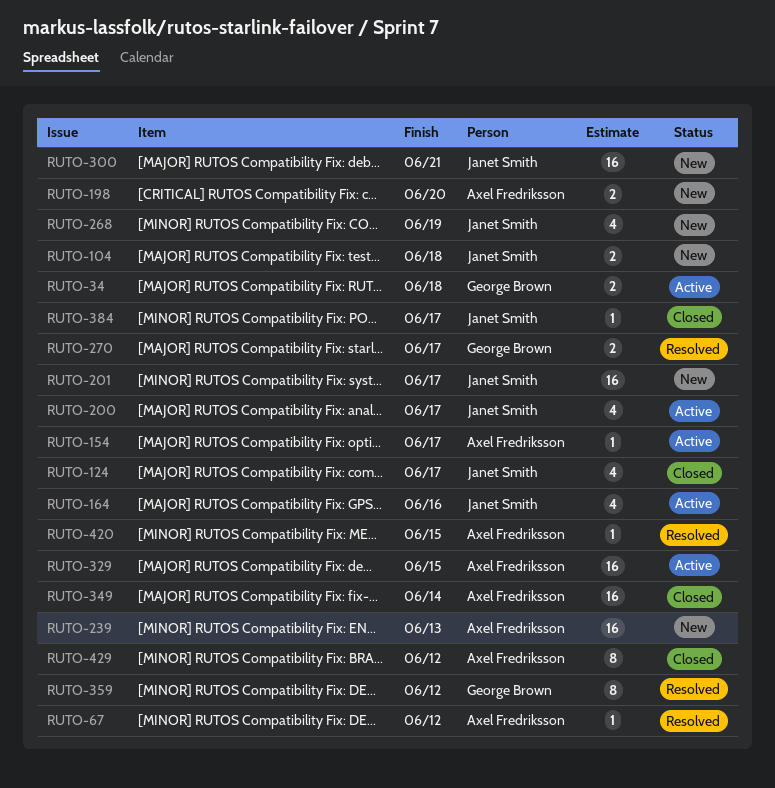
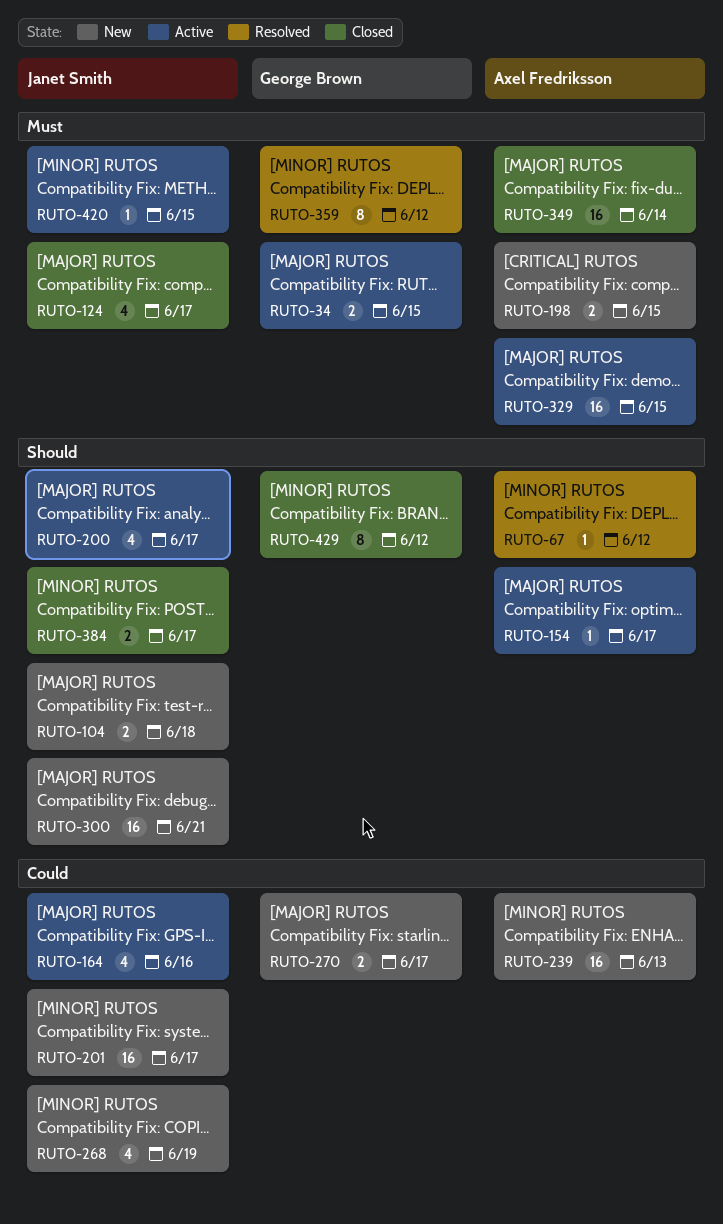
RUTO-34, due: Jun 18 -> Jun 15
RUTO-198, due: Jun 20 -> Jun 15
RUTO-270, status: Resolved -> New
RUTO-384, estimate: 1 -> 2
RUTO-420, status: Resolved -> Active
RUTO-420, owner: Axel Fredriksson -> Janet Smith
RUTO-429, owner: Axel Fredriksson -> George Brown

